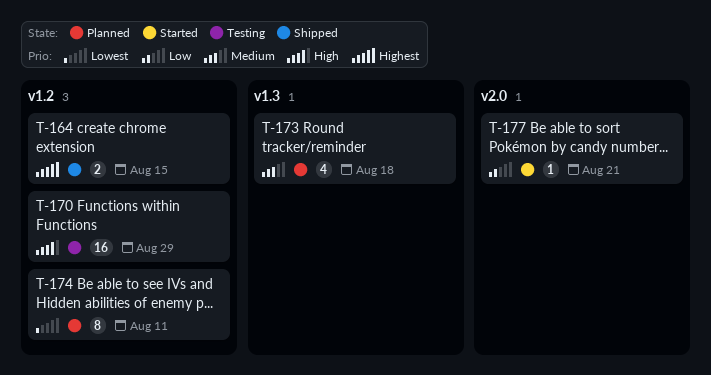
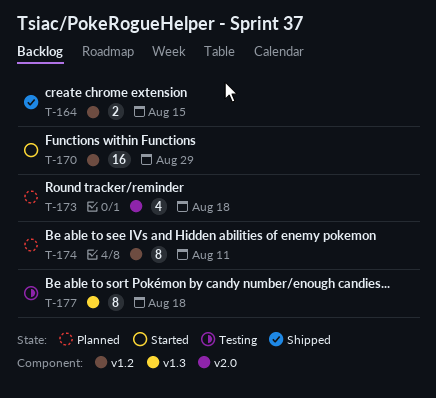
T-170, status: Testing -> Started
T-173, label: v1.3 -> v2.0
T-177, status: Started -> Testing
T-177, label: v2.0 -> v1.3
T-177, estimate: 1 -> 8
T-177, due: Aug 21 -> Aug 18

